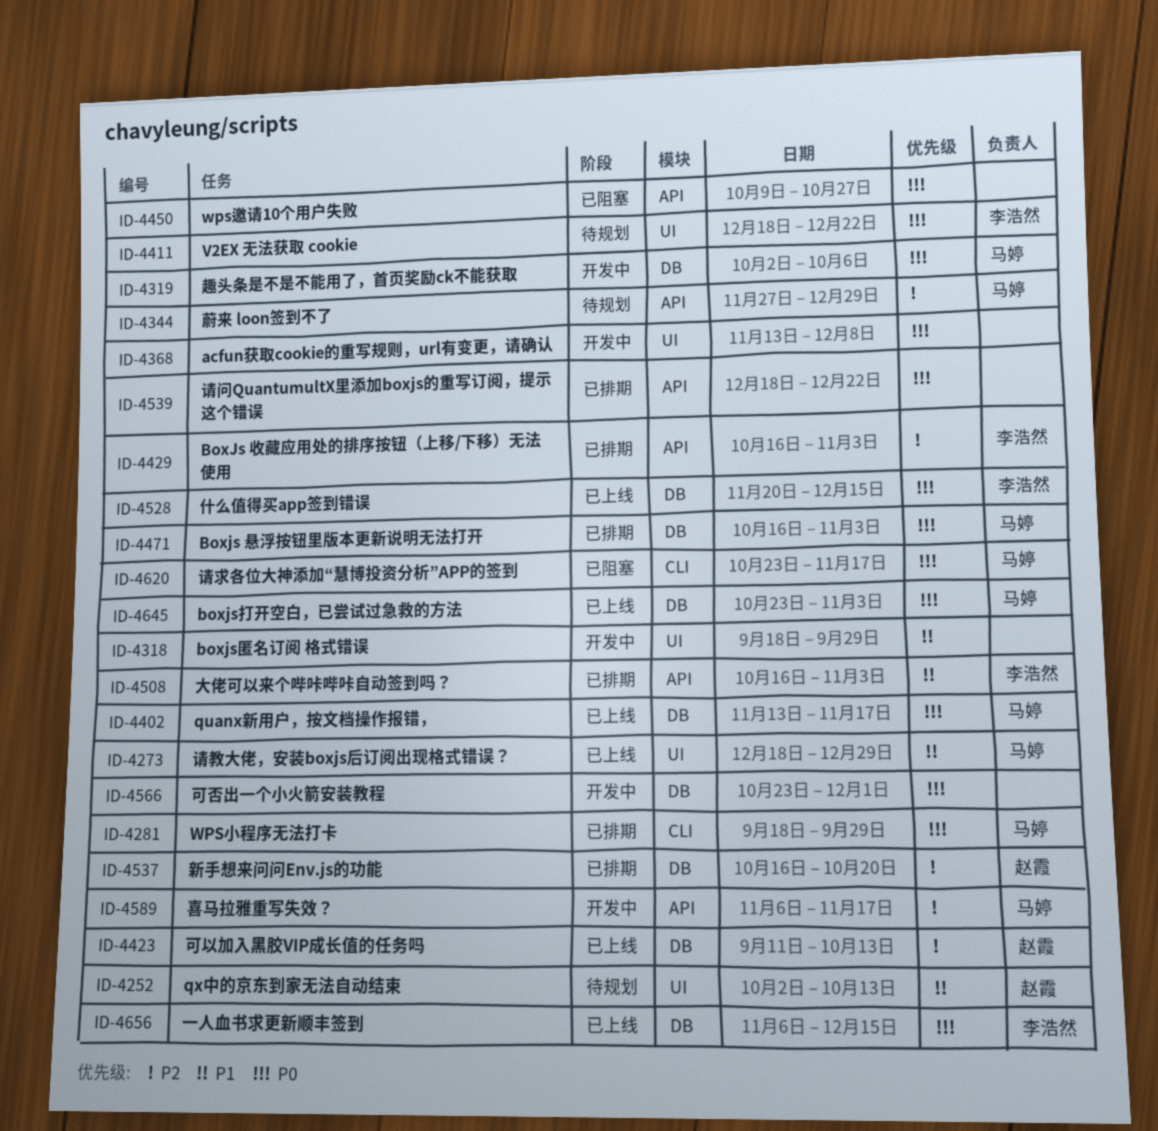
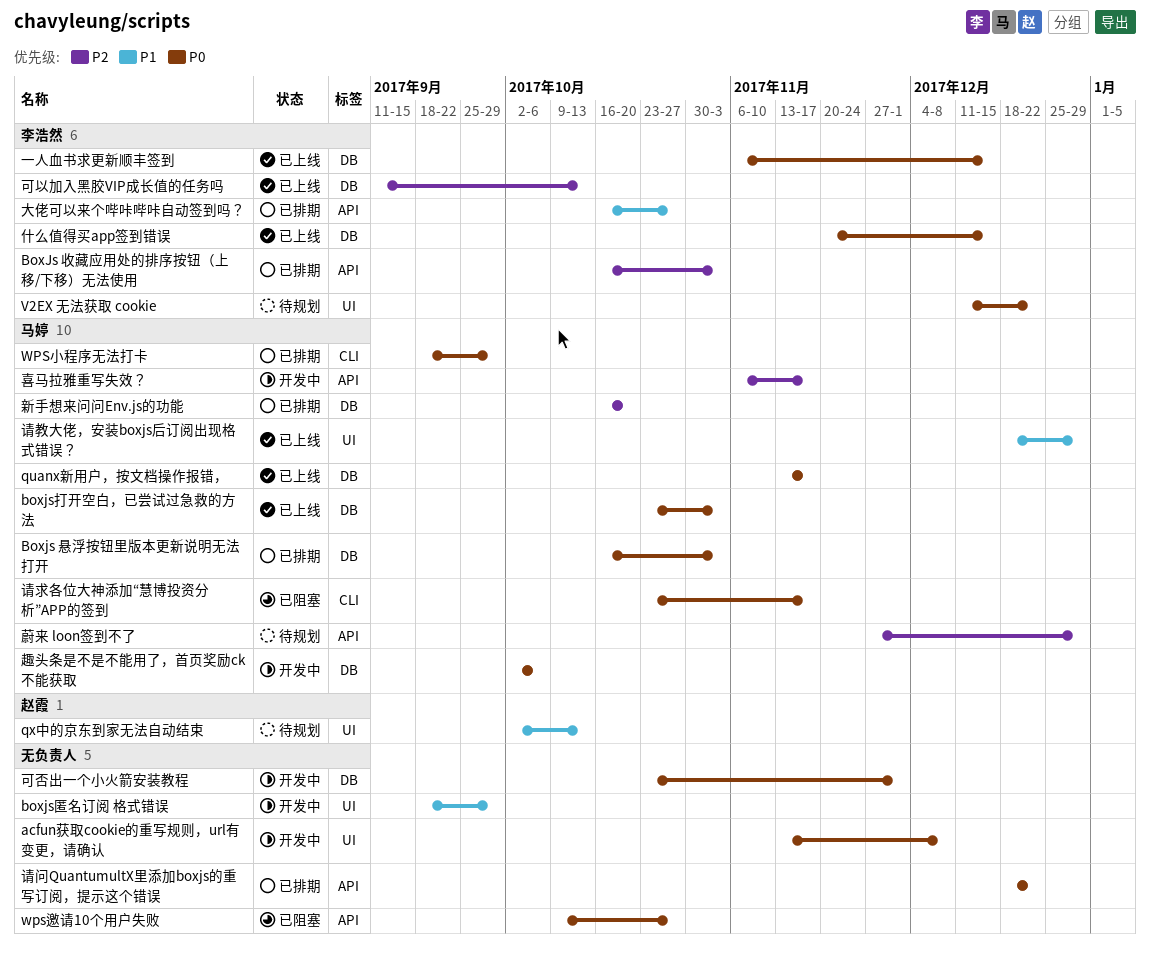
V2EX 无法获取 cookie, start: Dec 18 -> Dec 11
可以加入黑胶VIP成长值的任务吗, owner: 赵霞 -> 李浩然
大佬可以来个哔咔哔咔自动签到吗？, due: Nov 3 -> Oct 27
新手想来问问Env.js的功能, owner: 赵霞 -> 马婷

